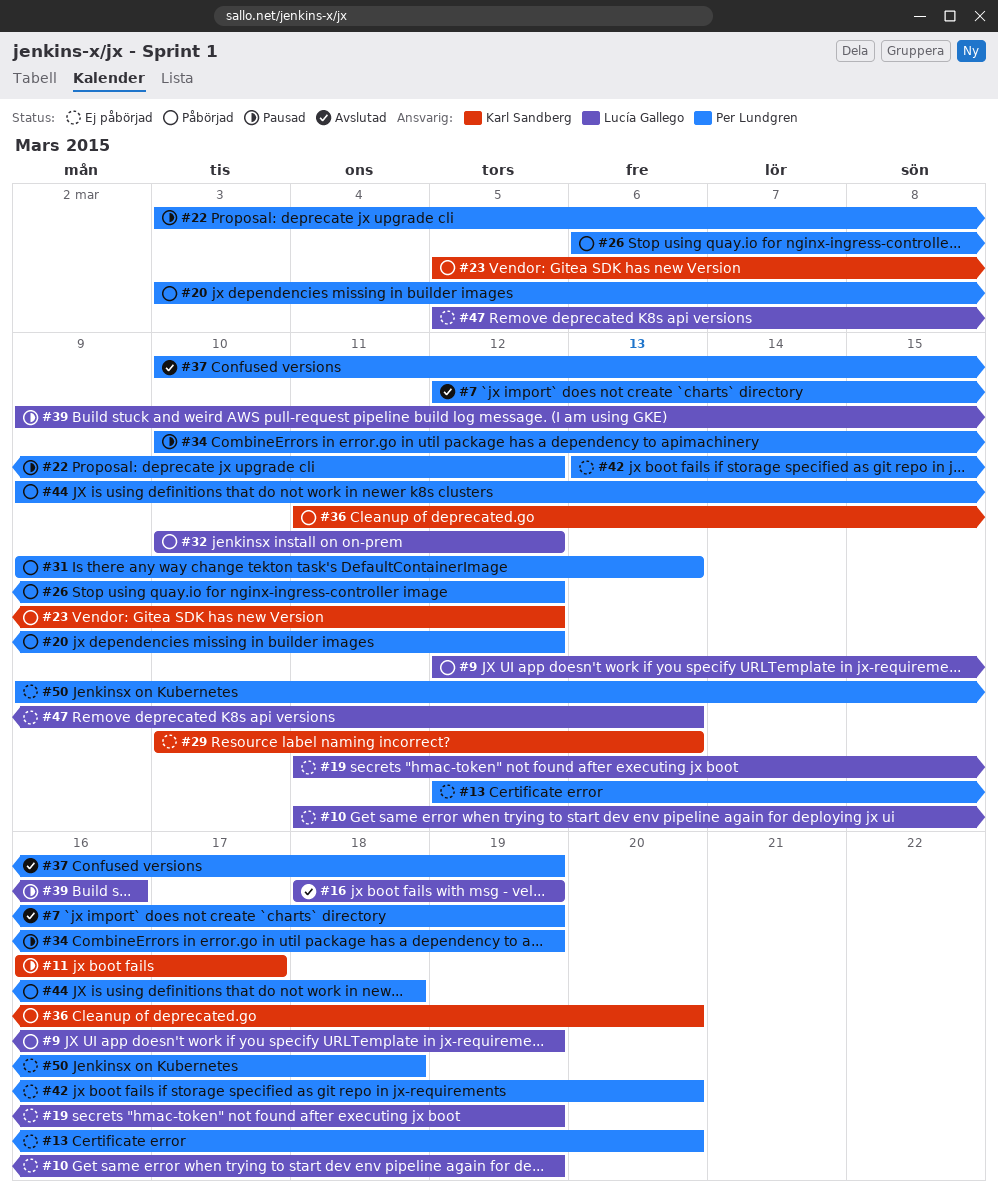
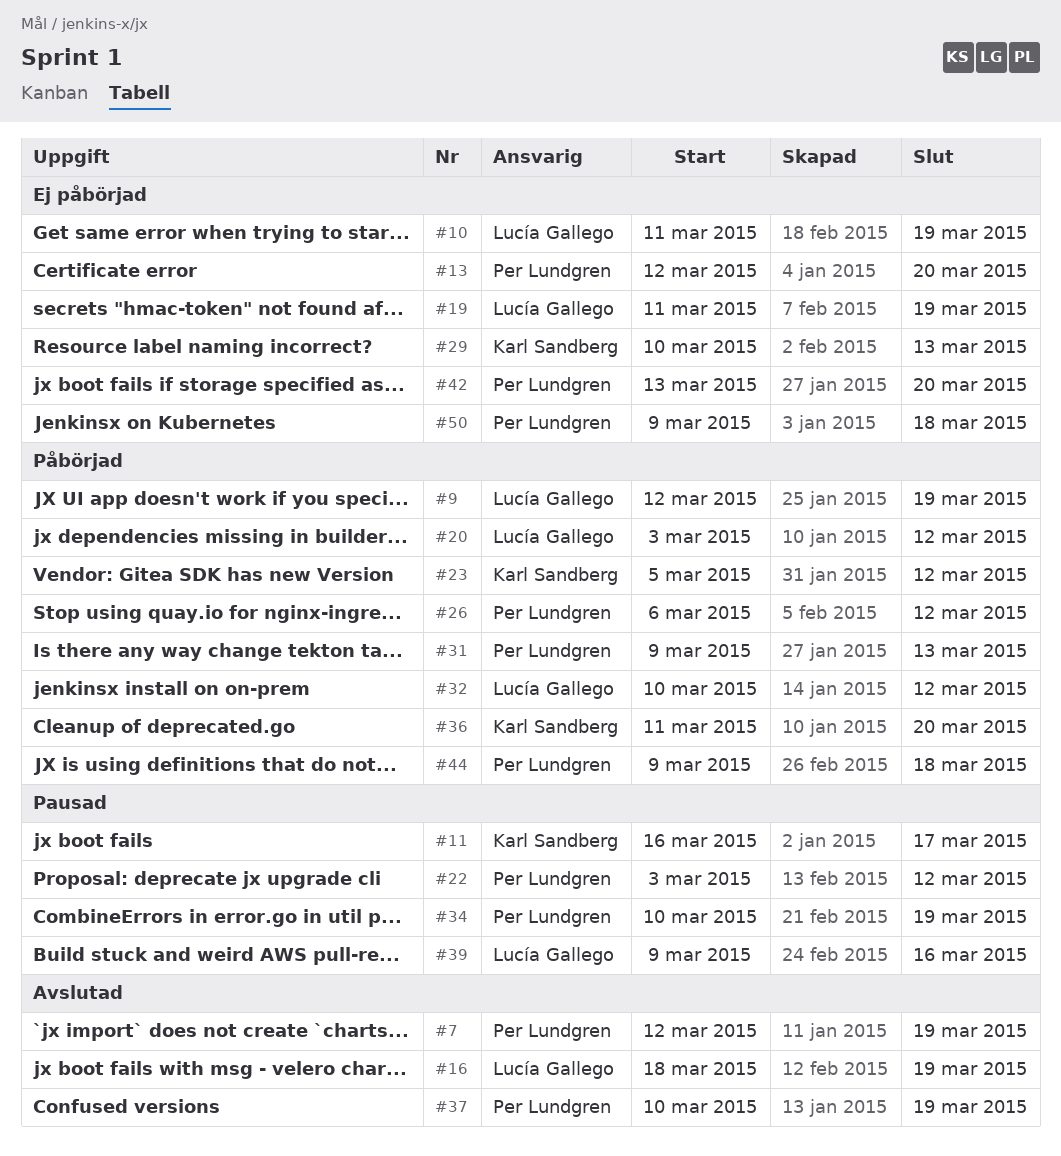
#20, owner: Per Lundgren -> Lucía Gallego
#47: present -> none

